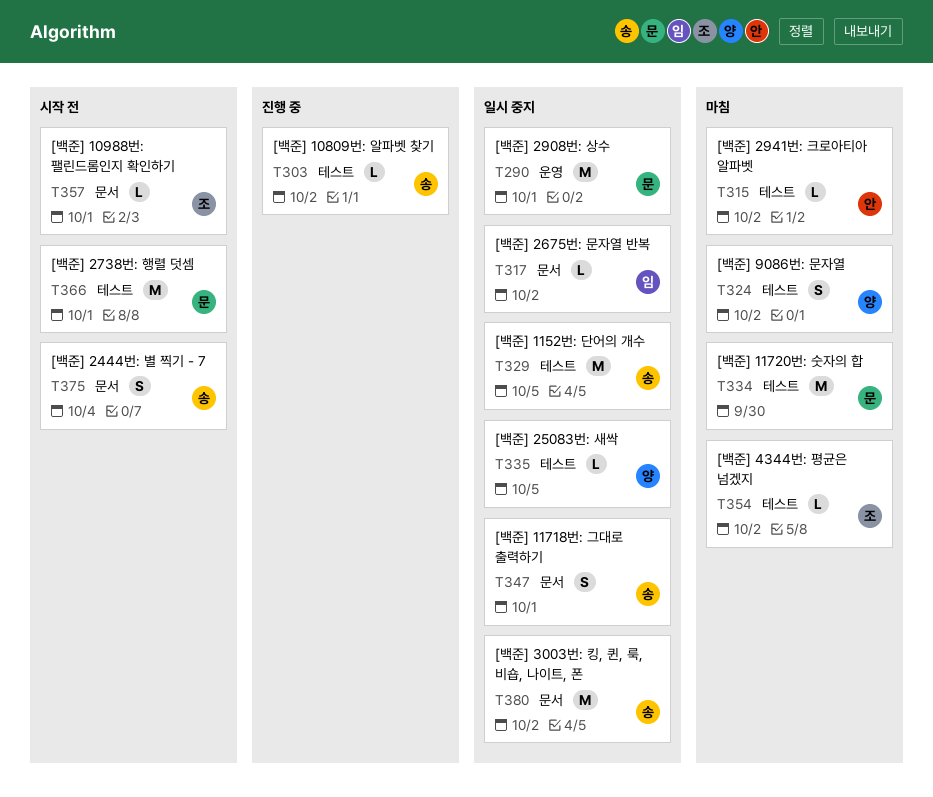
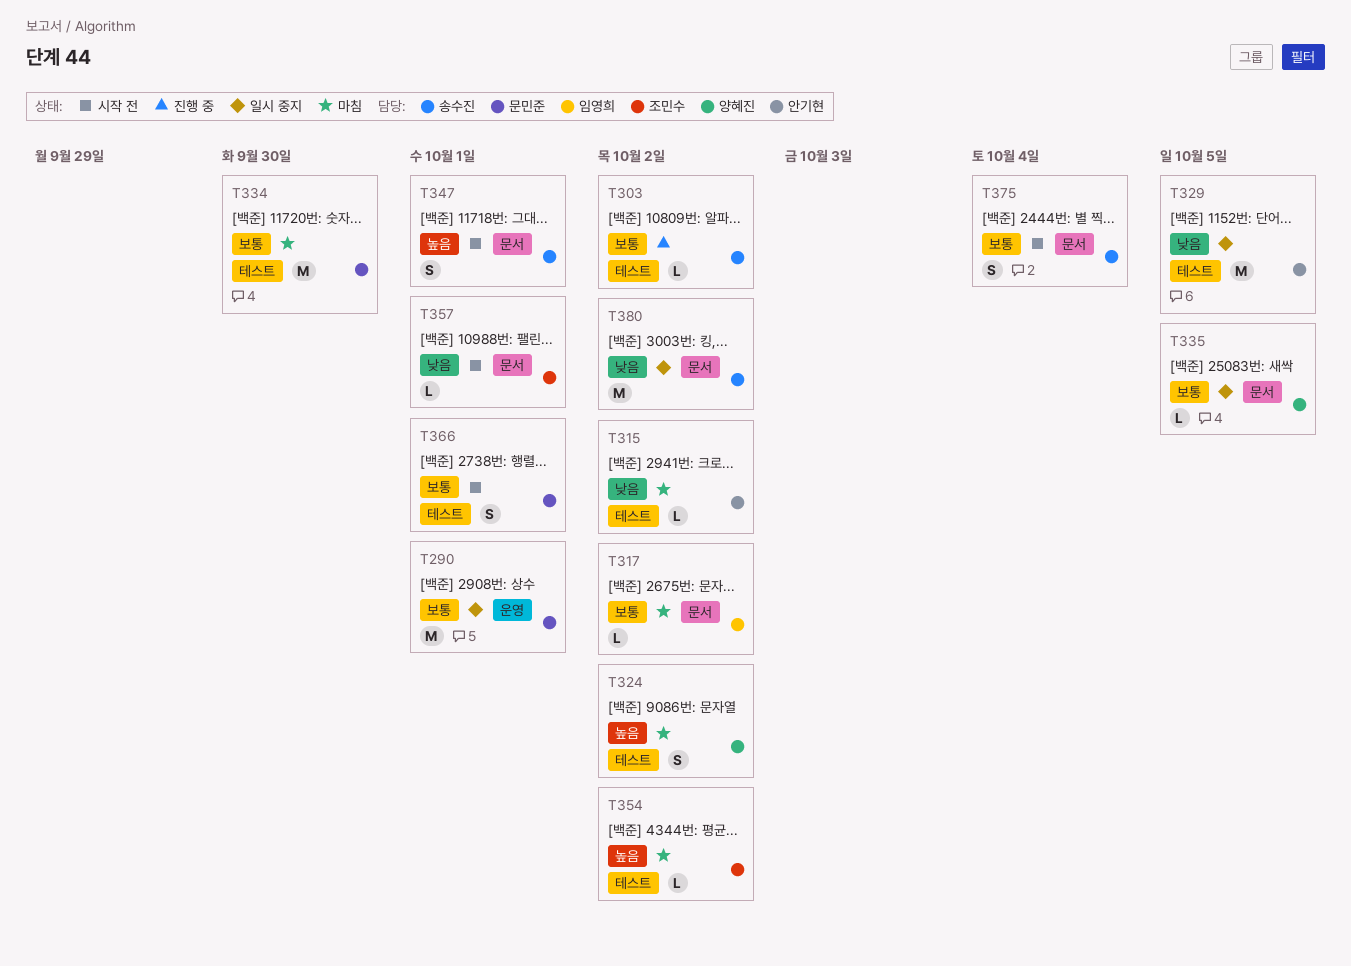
T317, status: 일시 중지 -> 마침
T329, owner: 송수진 -> 안기현
T335, label: 테스트 -> 문서
T347, status: 일시 중지 -> 시작 전
T366, estimate: M -> S

